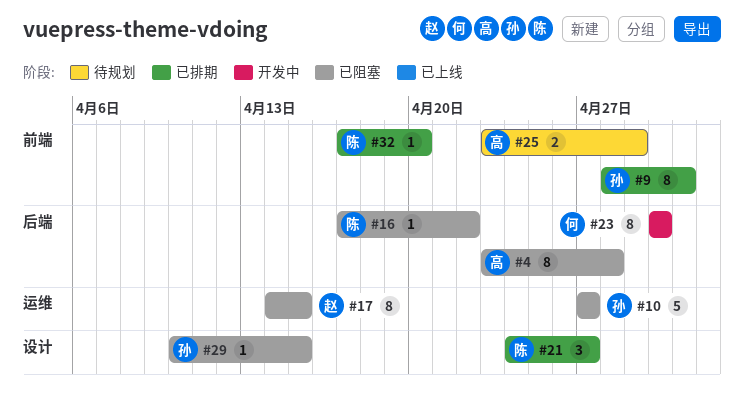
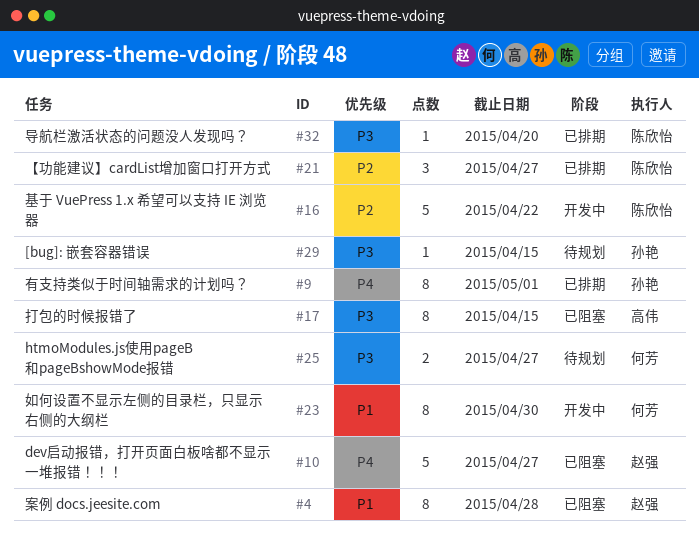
#4, owner: 高伟 -> 赵强
#10, owner: 孙艳 -> 赵强
#16, status: 已阻塞 -> 开发中
#16, estimate: 1 -> 5
#17, owner: 赵强 -> 高伟
#25, owner: 高伟 -> 何芳
#25, due: Apr 29 -> Apr 27
#29, status: 已阻塞 -> 待规划

